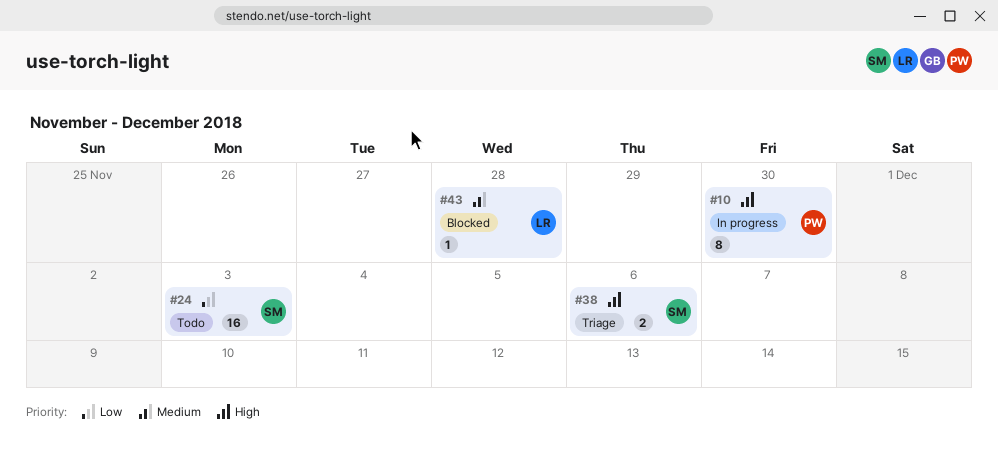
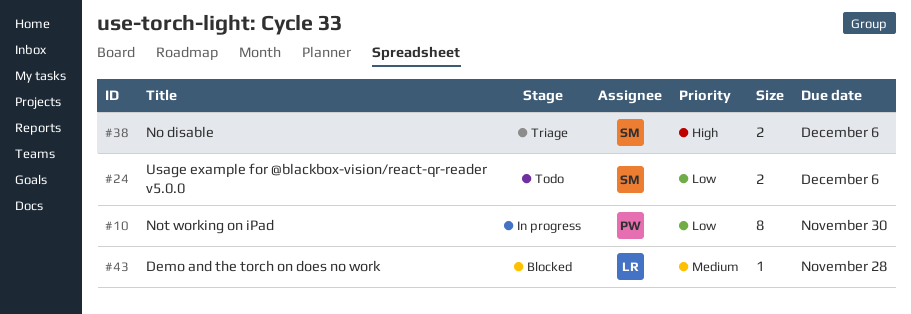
#10, priority: High -> Low
#24, estimate: 16 -> 2
#24, due: Dec 3 -> Dec 6

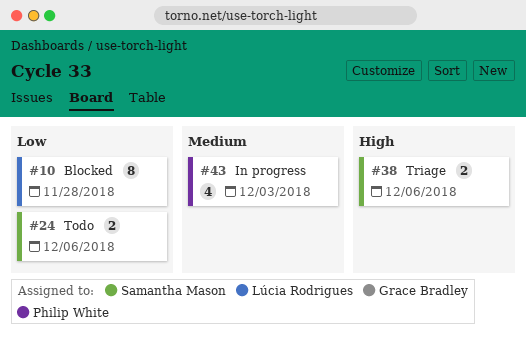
#10, status: In progress -> Blocked
#10, owner: Philip White -> Lúcia Rodrigues
#10, due: Nov 30 -> Nov 28
#43, status: Blocked -> In progress
#43, owner: Lúcia Rodrigues -> Philip White
#43, estimate: 1 -> 4
#43, due: Nov 28 -> Dec 3

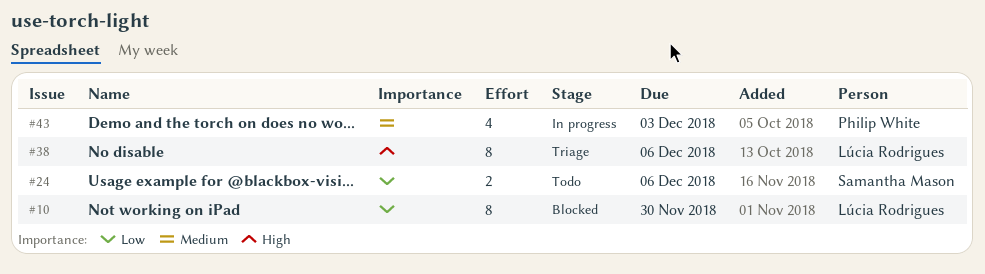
#10, due: Nov 28 -> Nov 30
#38, owner: Samantha Mason -> Lúcia Rodrigues
#38, estimate: 2 -> 8

